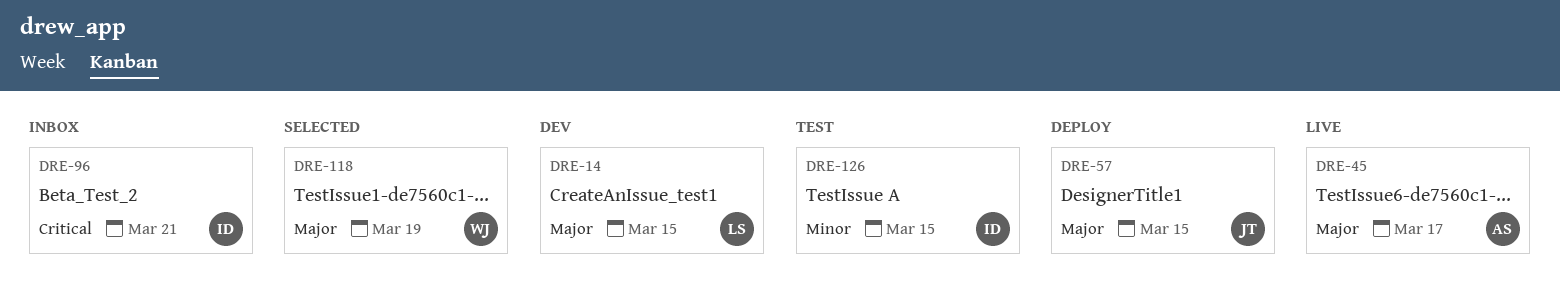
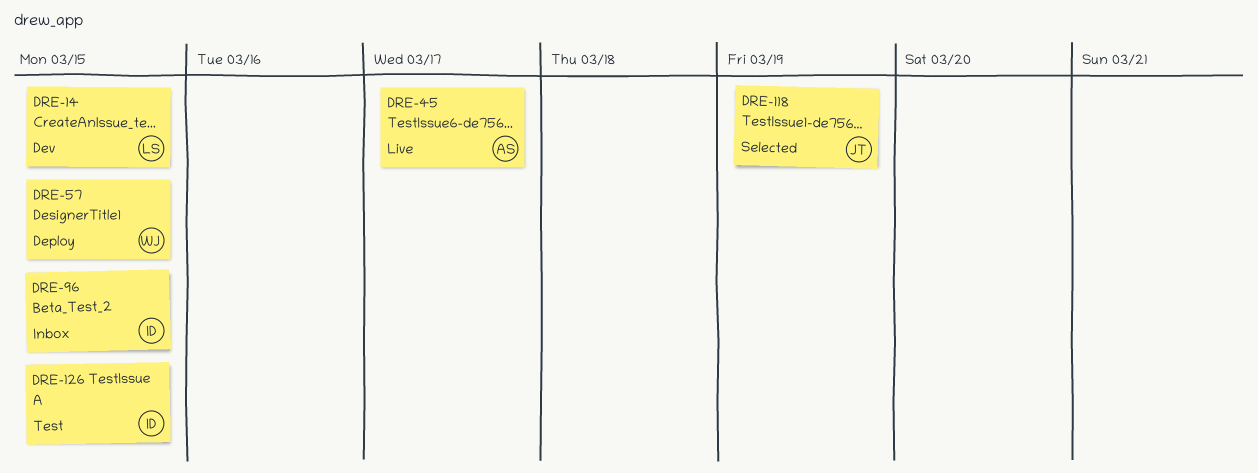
DRE-57, owner: JT -> WJ
DRE-96, due: Mar 21 -> Mar 15
DRE-118, owner: WJ -> JT

